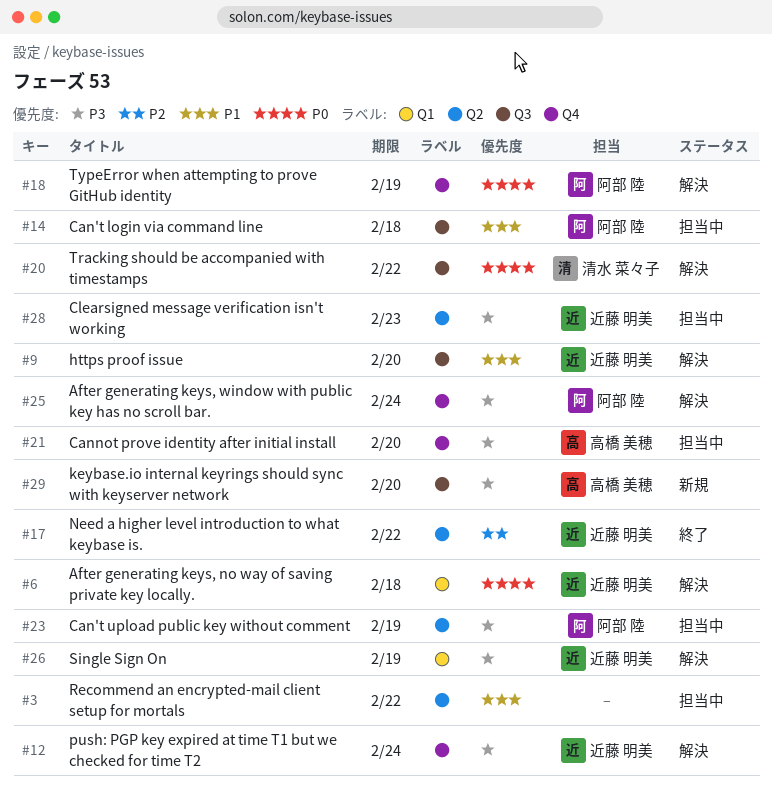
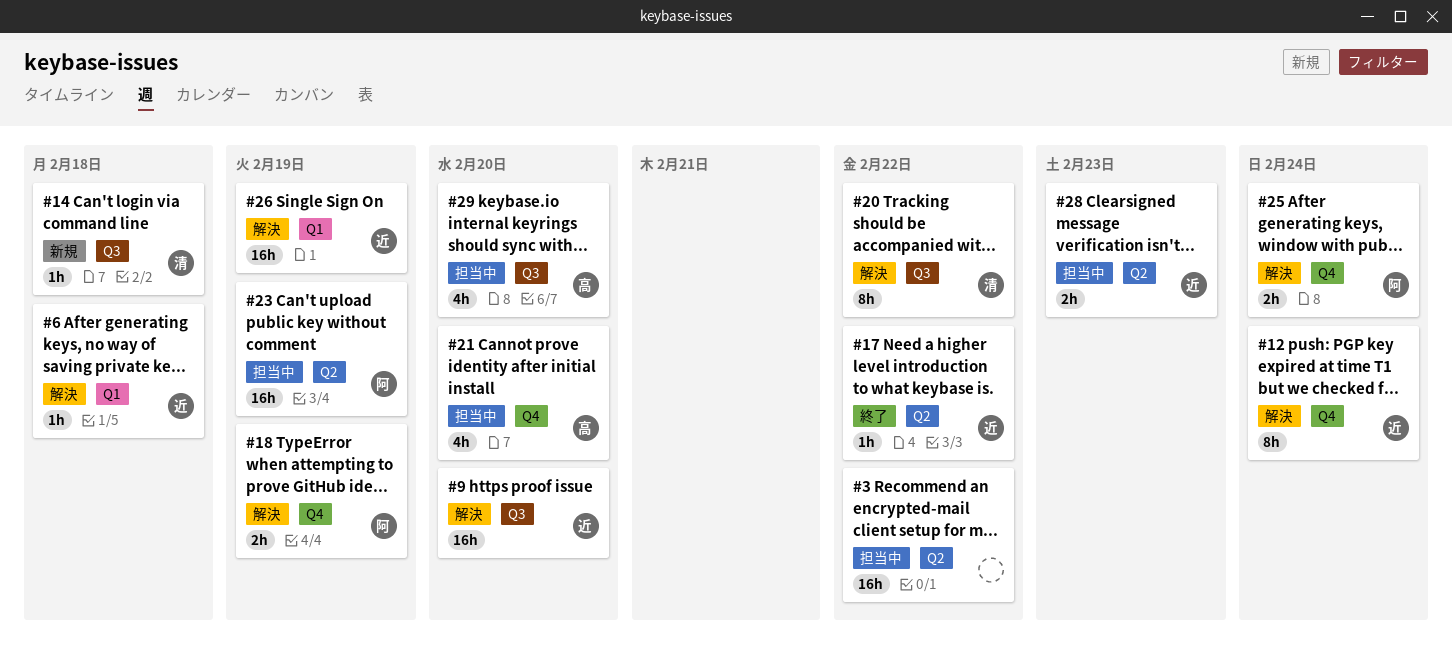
#14, status: 担当中 -> 新規
#14, owner: 阿部 陸 -> 清水 菜々子
#29, status: 新規 -> 担当中

